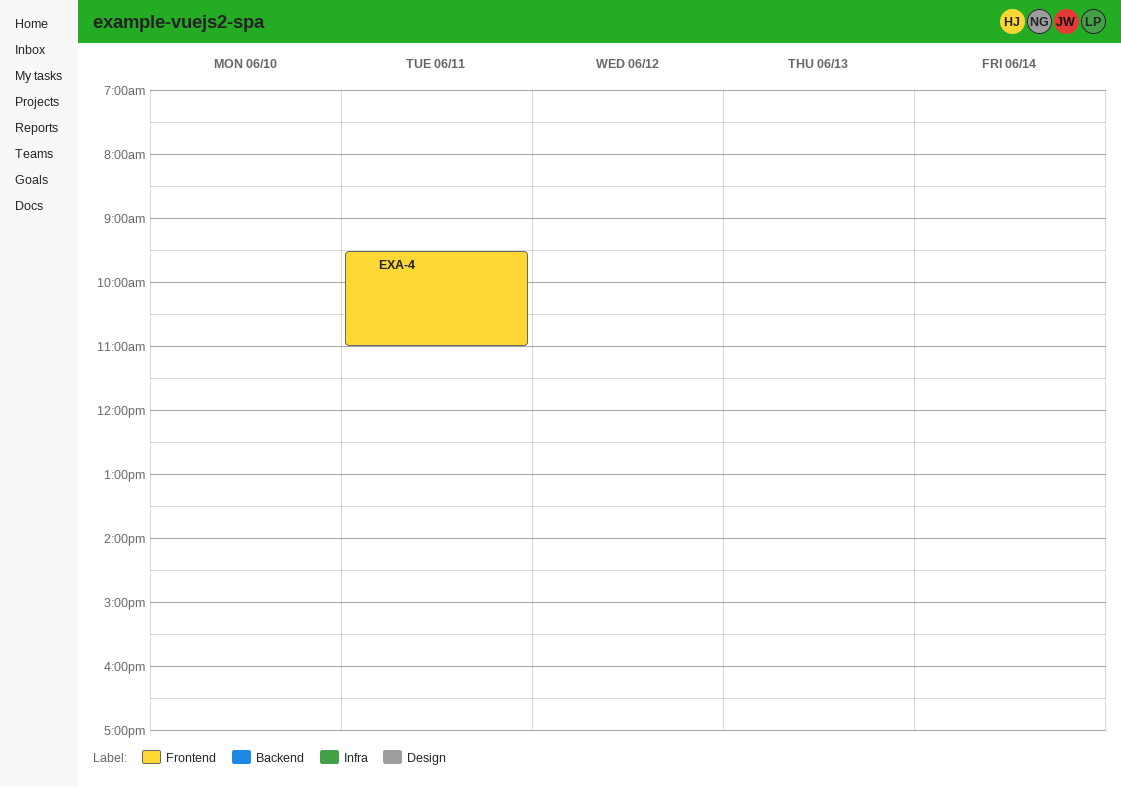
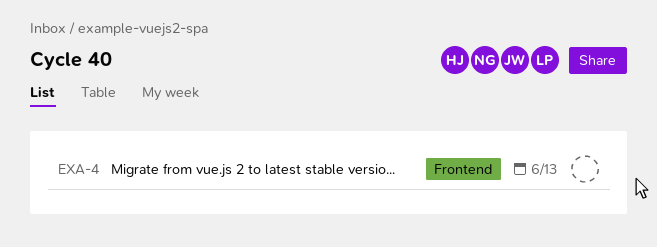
EXA-4, day: Jun 11 -> Jun 13

